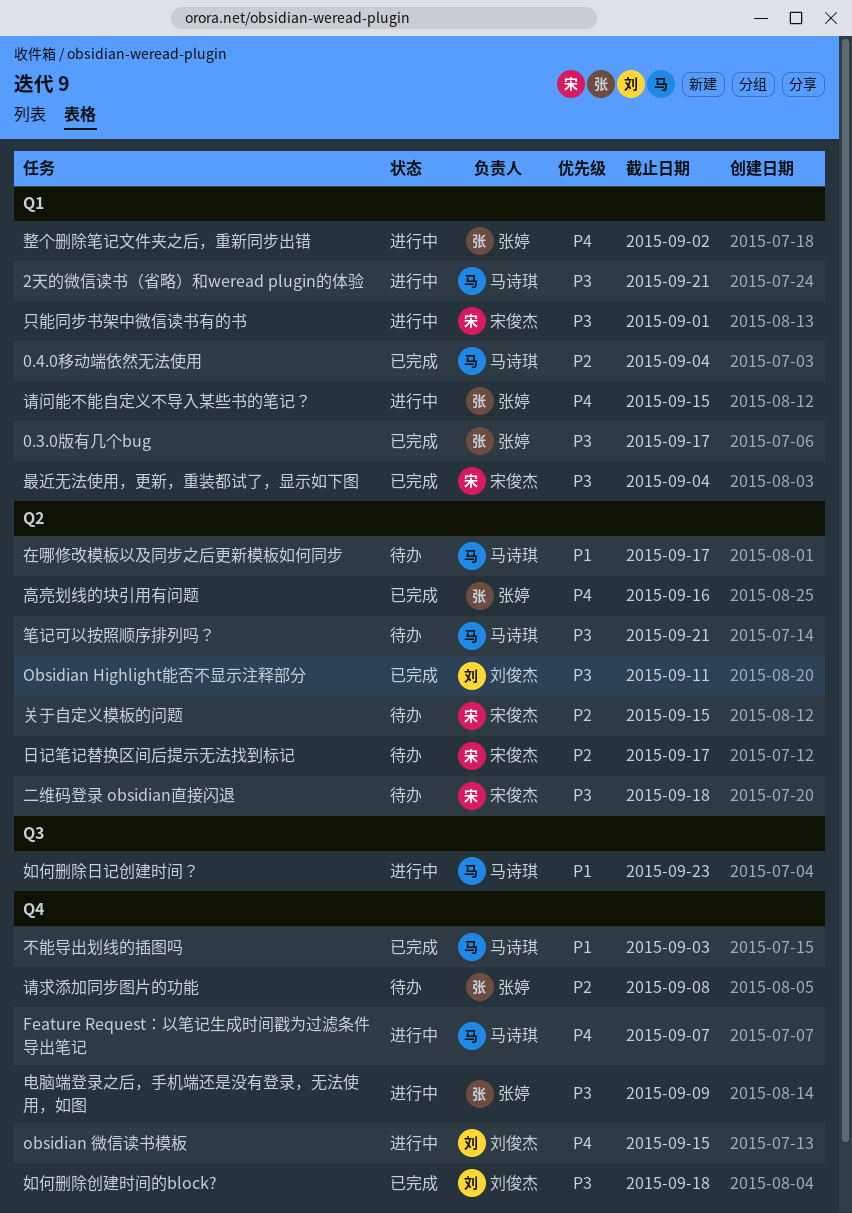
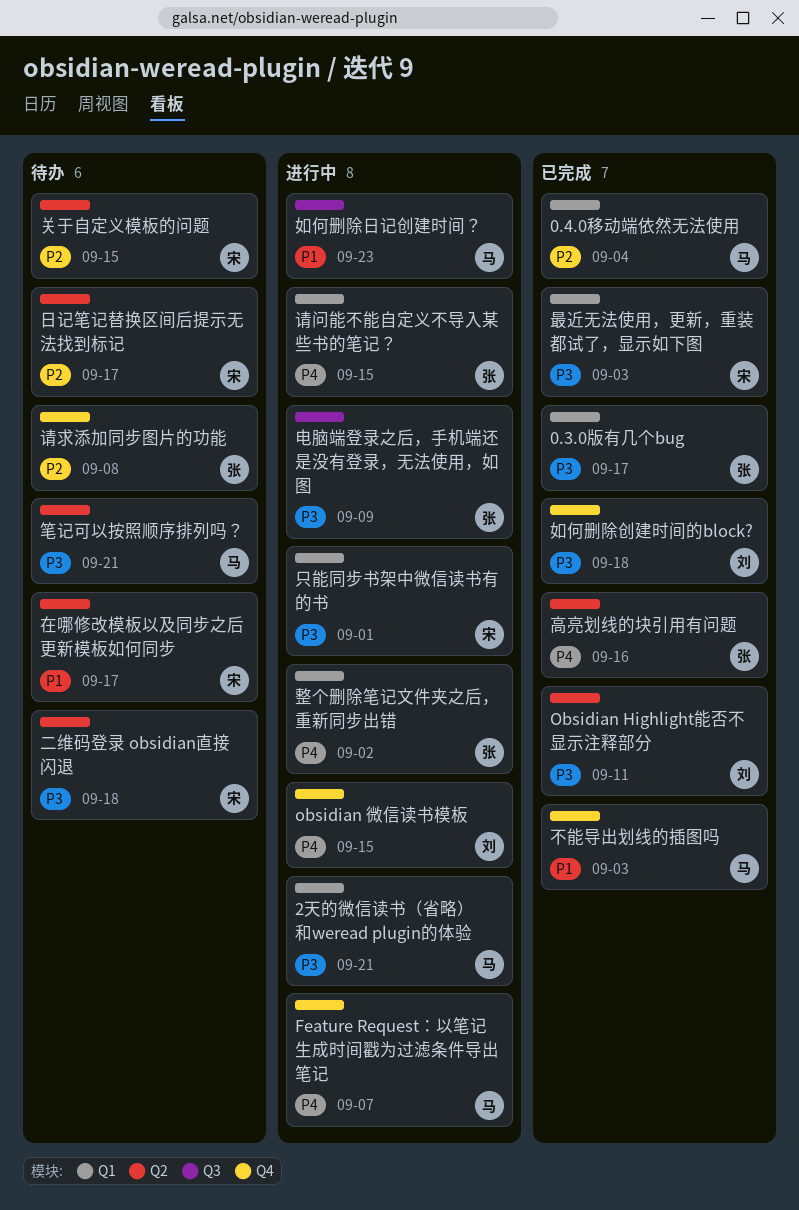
在哪修改模板以及同步之后更新模板如何同步, owner: 马诗琪 -> 宋俊杰
最近无法使用，更新，重装都试了，显示如下图, due: Sep 4 -> Sep 3
电脑端登录之后，手机端还是没有登录，无法使用，如图, label: Q4 -> Q3

